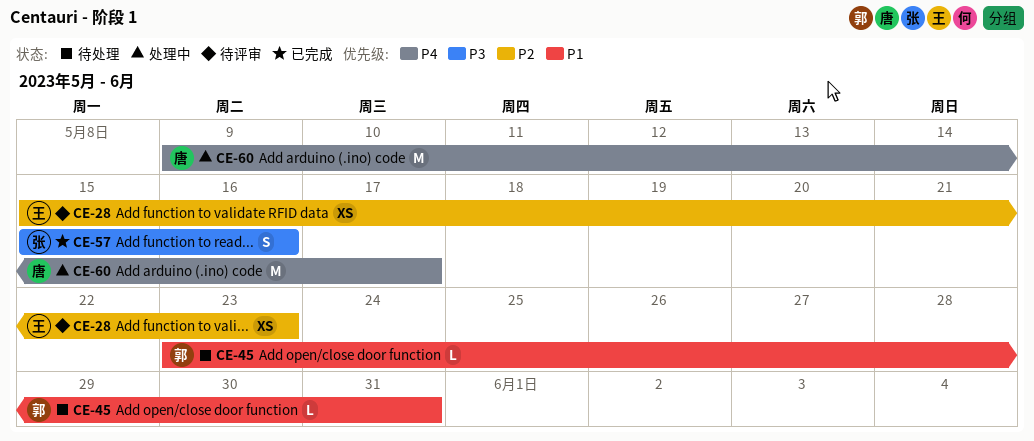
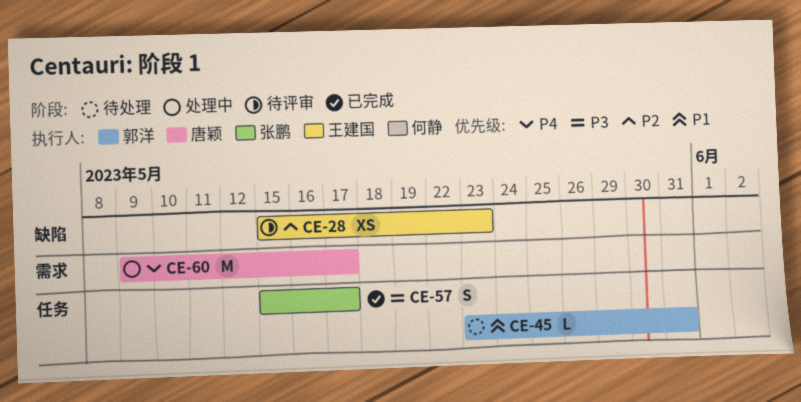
CE-57, due: May 16 -> May 17

